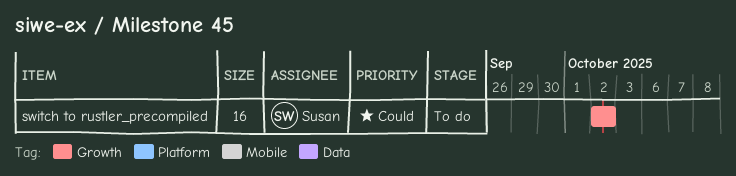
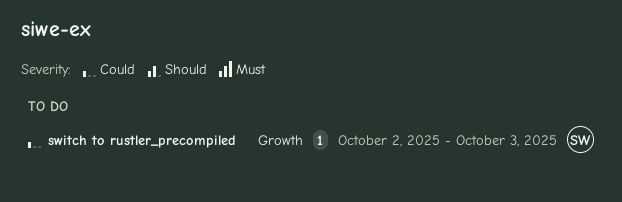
switch to rustler_precompiled, estimate: 16 -> 1
switch to rustler_precompiled, due: Oct 2 -> Oct 3

